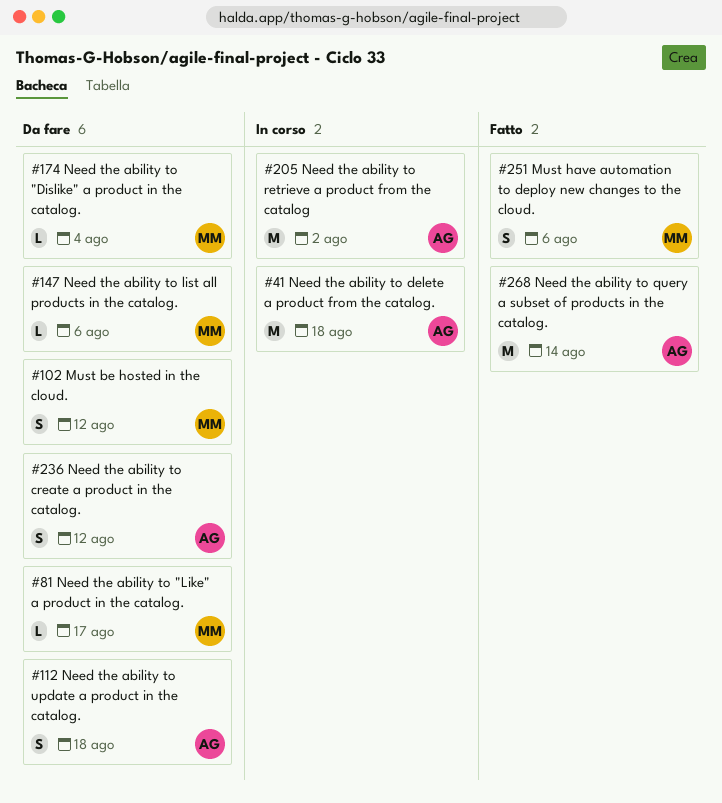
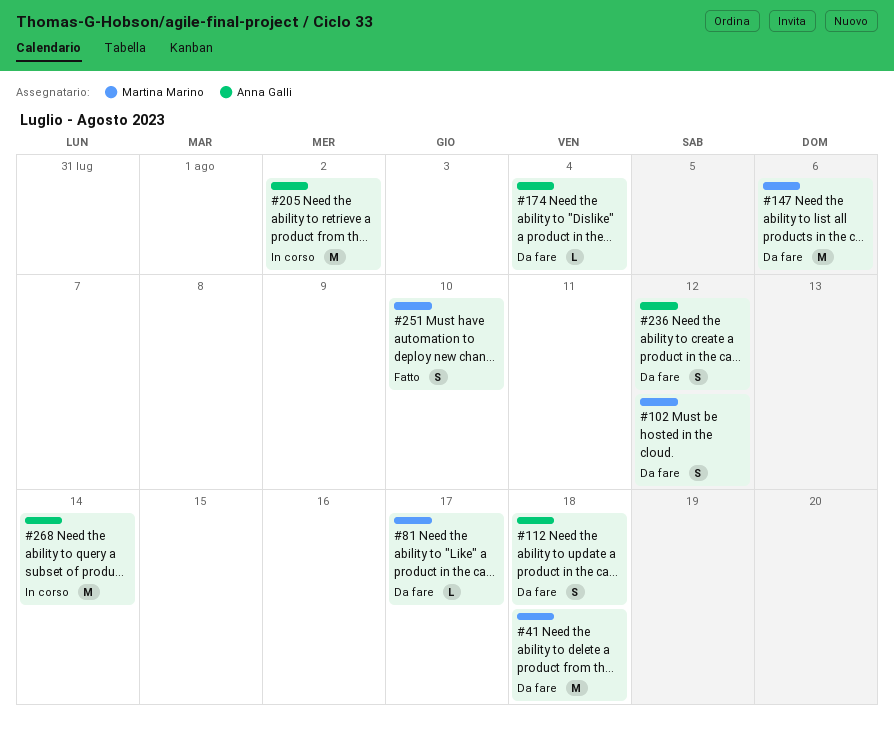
#41, status: In corso -> Da fare
#41, owner: Anna Galli -> Martina Marino
#147, estimate: L -> M
#174, owner: Martina Marino -> Anna Galli
#251, due: Aug 6 -> Aug 10
#268, status: Fatto -> In corso

